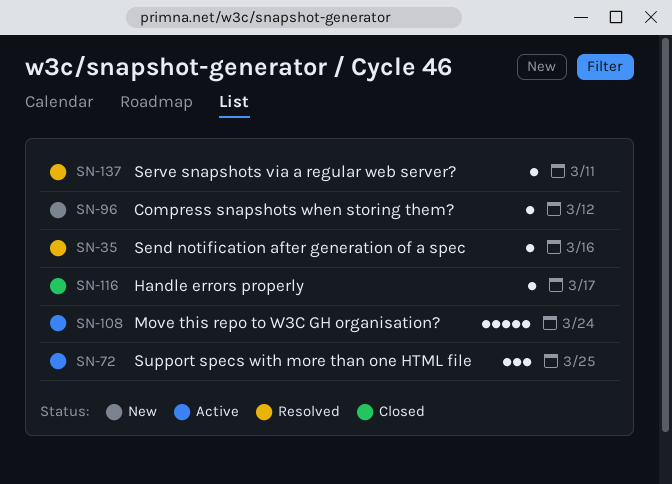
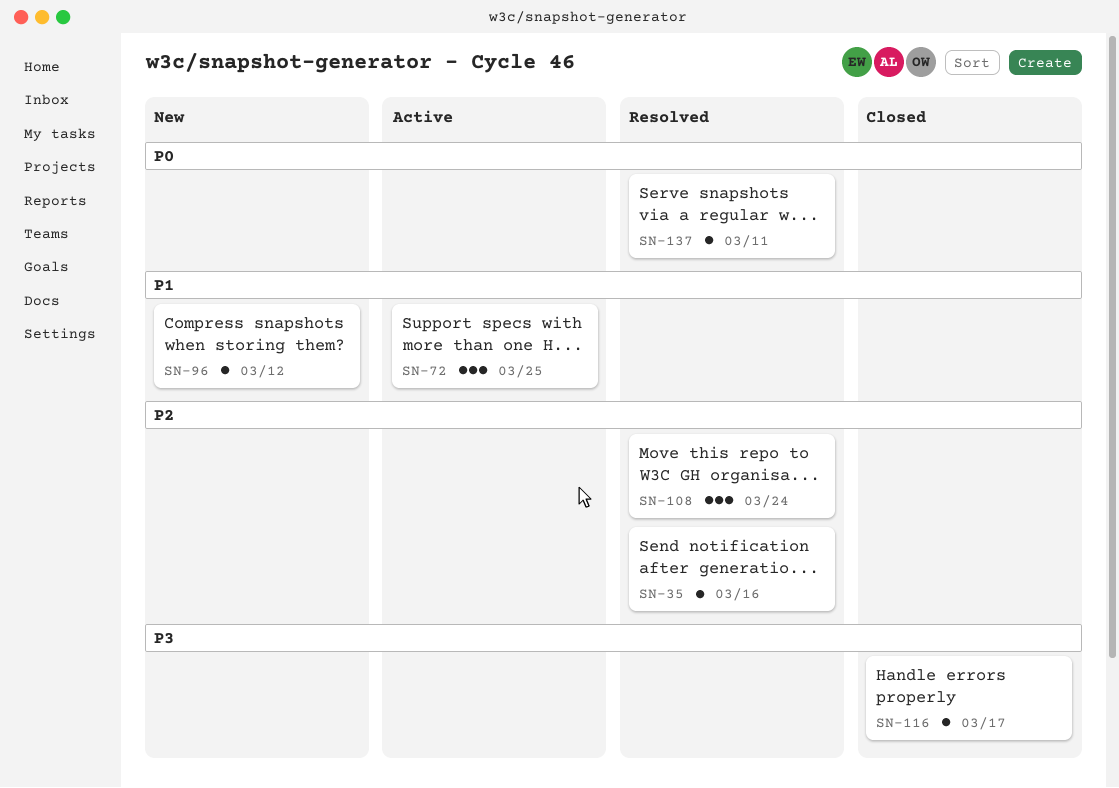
SN-108, status: Active -> Resolved
SN-108, estimate: 5 -> 3

